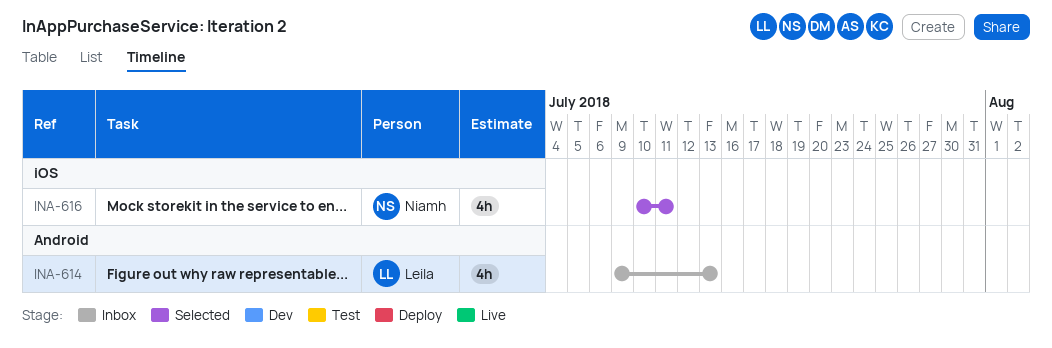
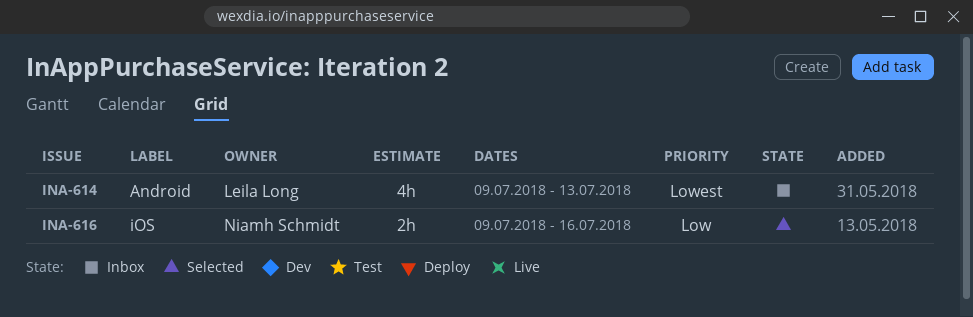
INA-616, estimate: 4h -> 2h
INA-616, start: Jul 10 -> Jul 9
INA-616, due: Jul 11 -> Jul 16

